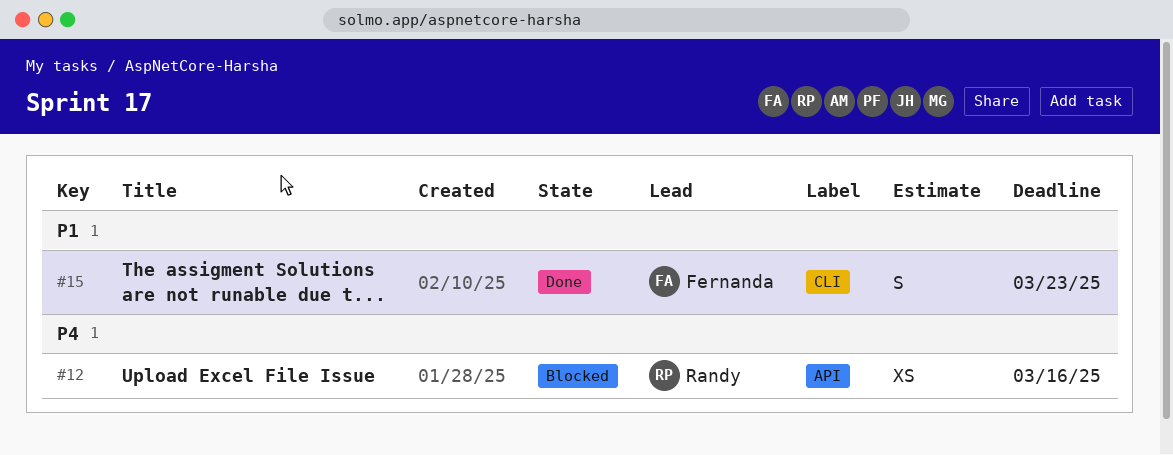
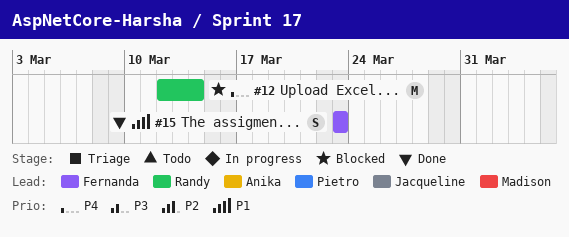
#12, estimate: XS -> M
#12, due: Mar 16 -> Mar 14

